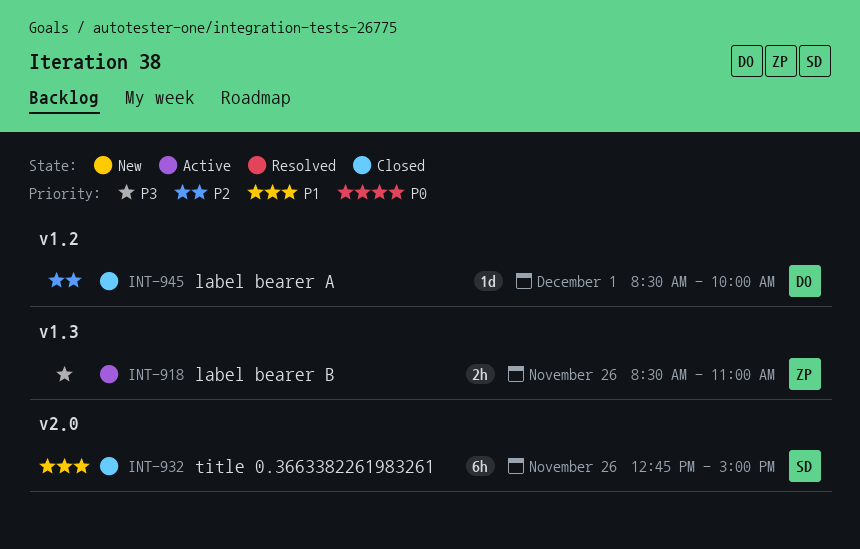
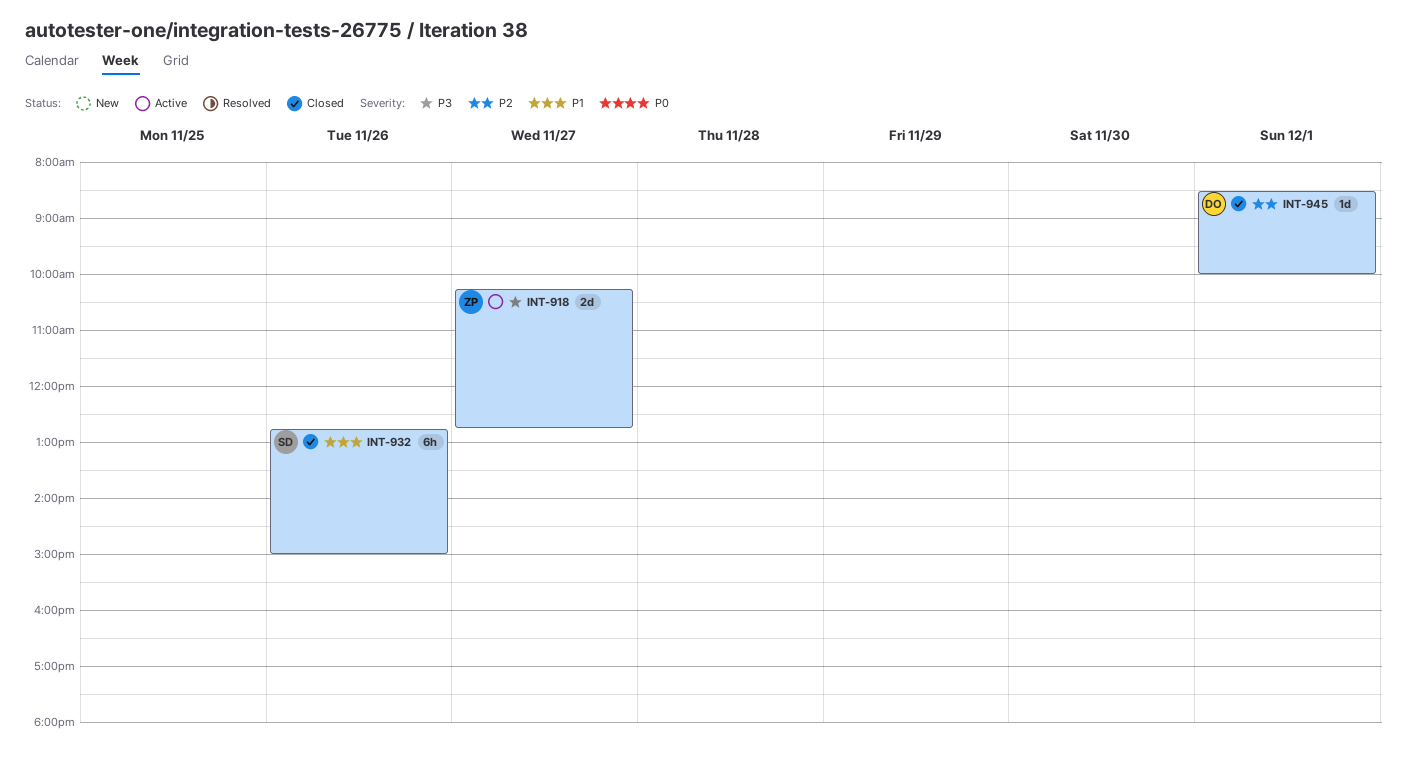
INT-918, estimate: 2h -> 2d
INT-918, day: Nov 26 -> Nov 27
INT-918, begins: 08:30 -> 10:15
INT-918, ends: 11:00 -> 12:45

